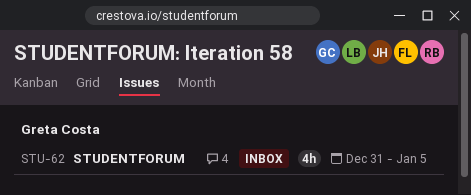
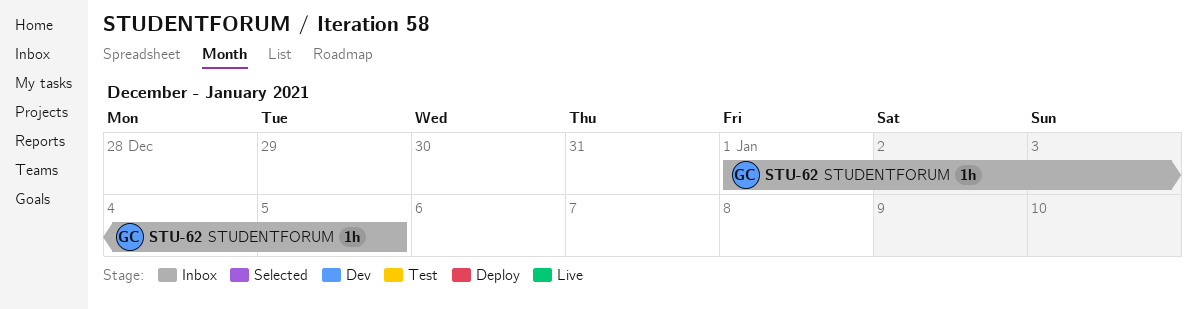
STU-62, estimate: 4h -> 1h
STU-62, start: Dec 31 -> Jan 1

